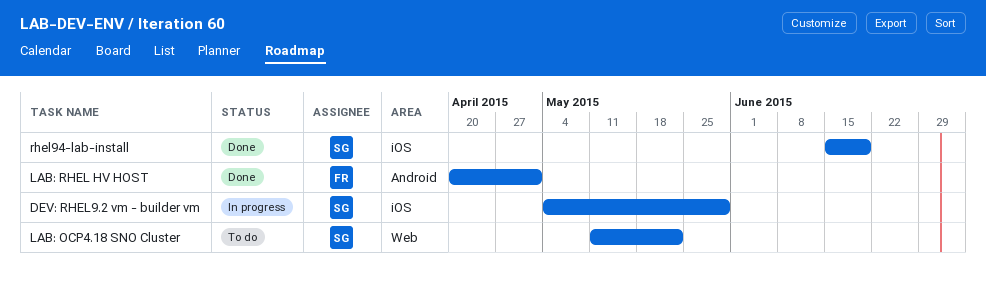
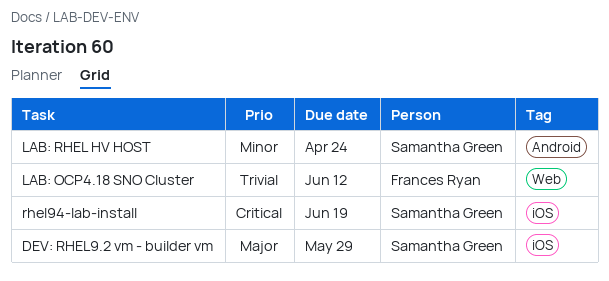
LAB: OCP4.18 SNO Cluster, owner: Samantha Green -> Frances Ryan
LAB: OCP4.18 SNO Cluster, due: May 22 -> Jun 12
LAB: RHEL HV HOST, owner: Frances Ryan -> Samantha Green
LAB: RHEL HV HOST, due: May 1 -> Apr 24

